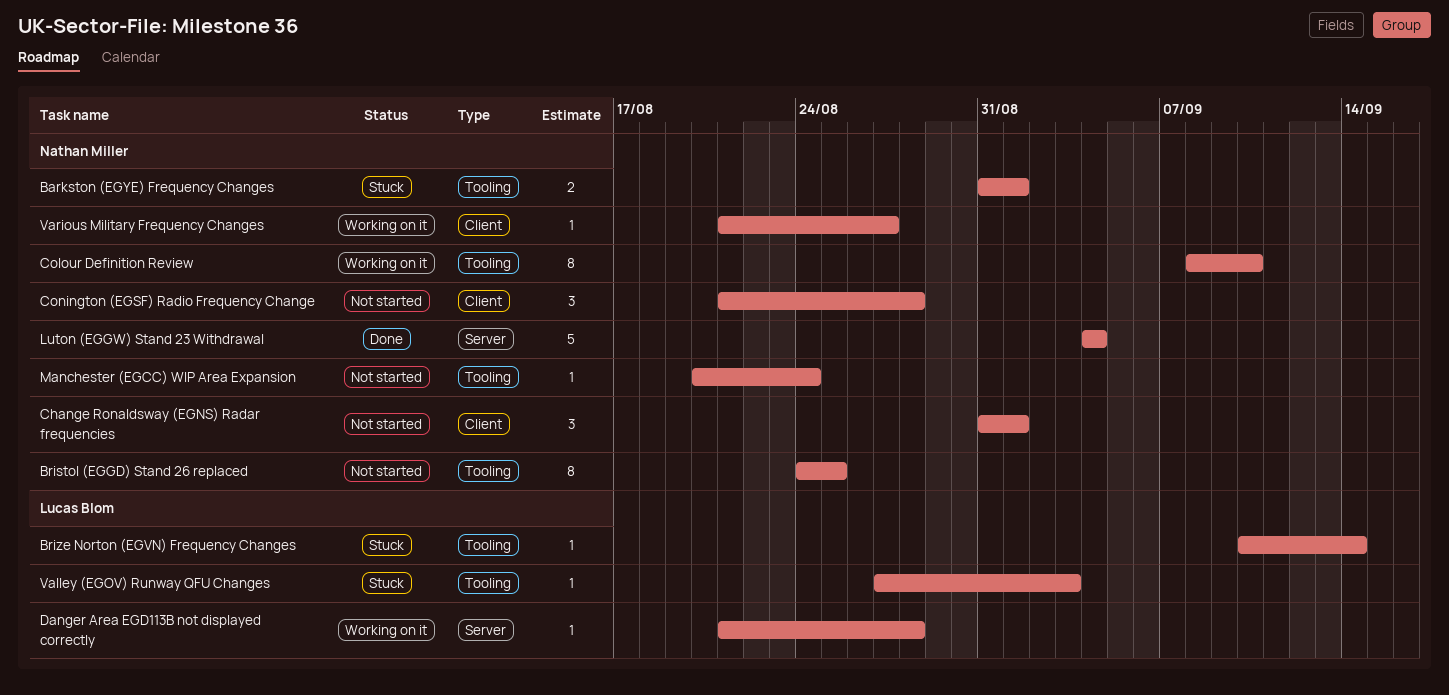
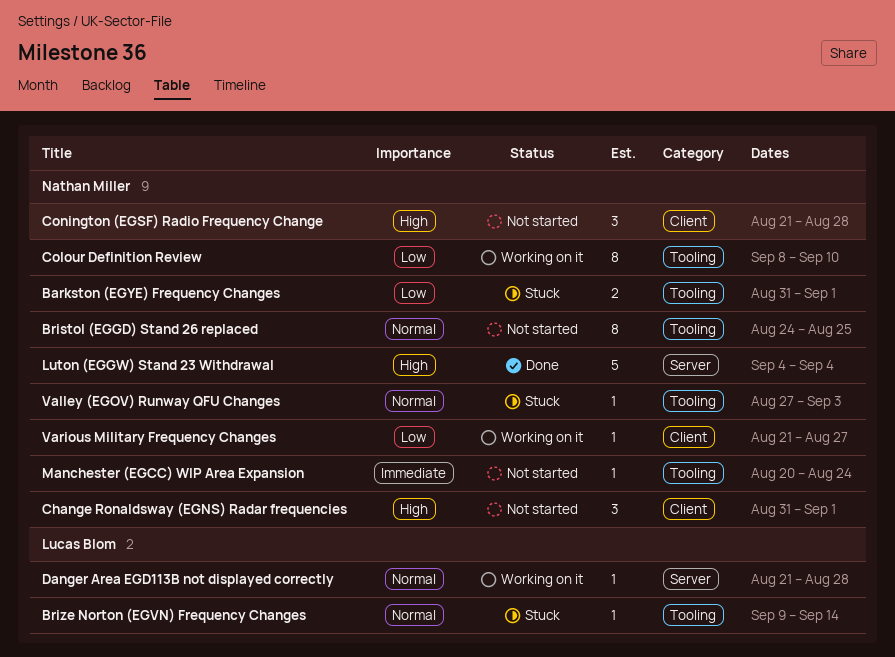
Brize Norton (EGVN) Frequency Changes, start: Sep 10 -> Sep 9
Valley (EGOV) Runway QFU Changes, owner: Lucas Blom -> Nathan Miller

